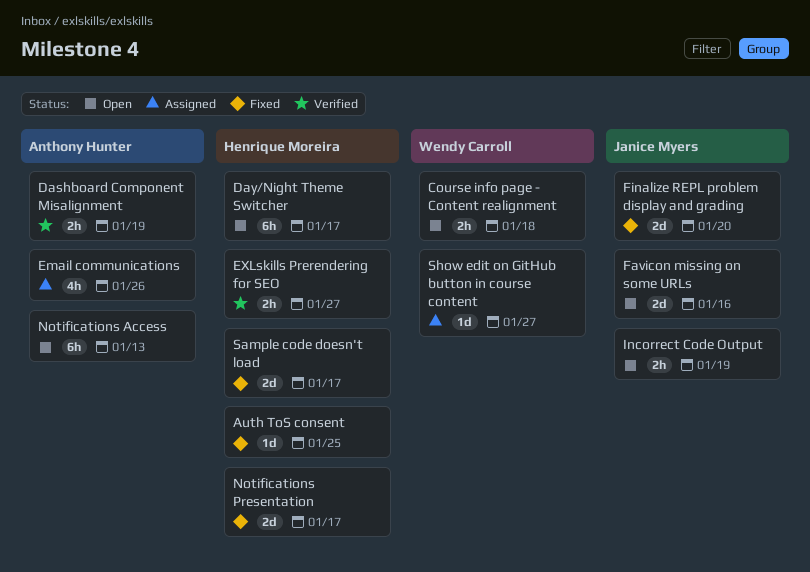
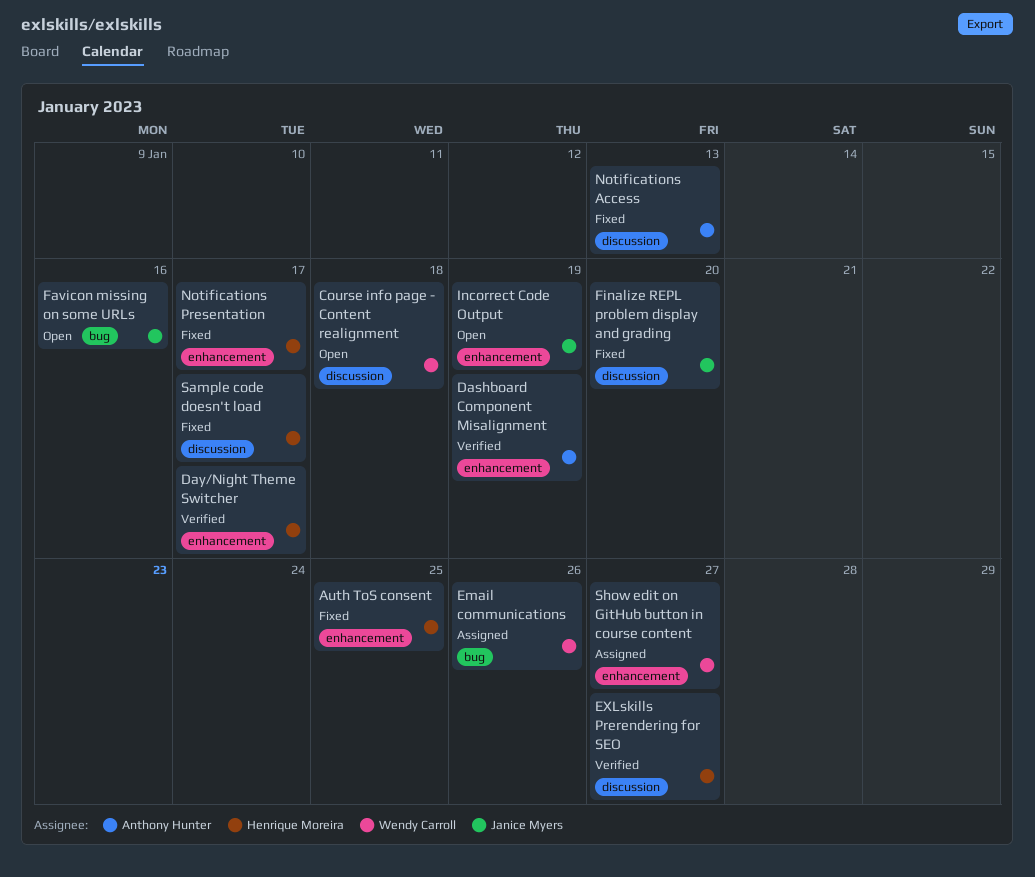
Day/Night Theme Switcher, status: Open -> Verified
Email communications, owner: Anthony Hunter -> Wendy Carroll
Notifications Access, status: Open -> Fixed

